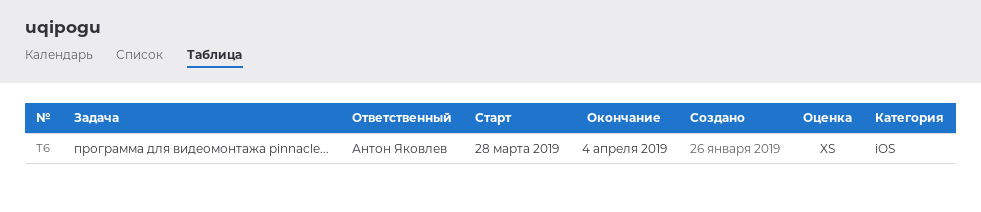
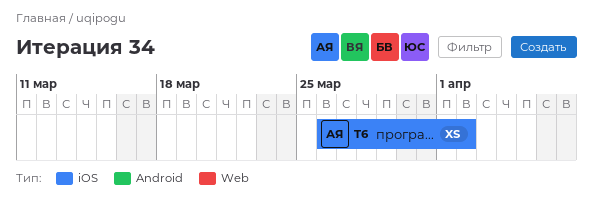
T6, start: Mar 28 -> Mar 26
T6, due: Apr 4 -> Apr 2

